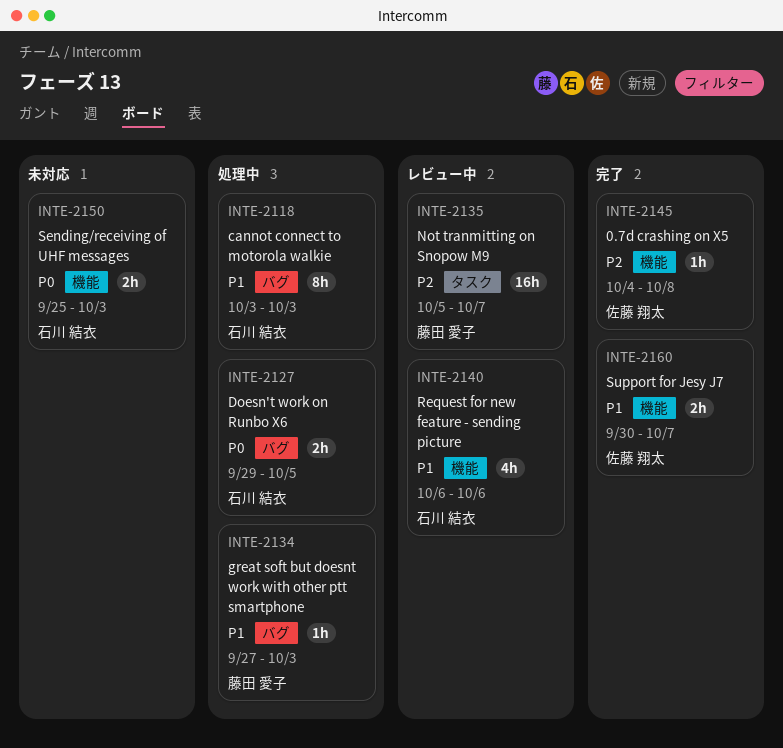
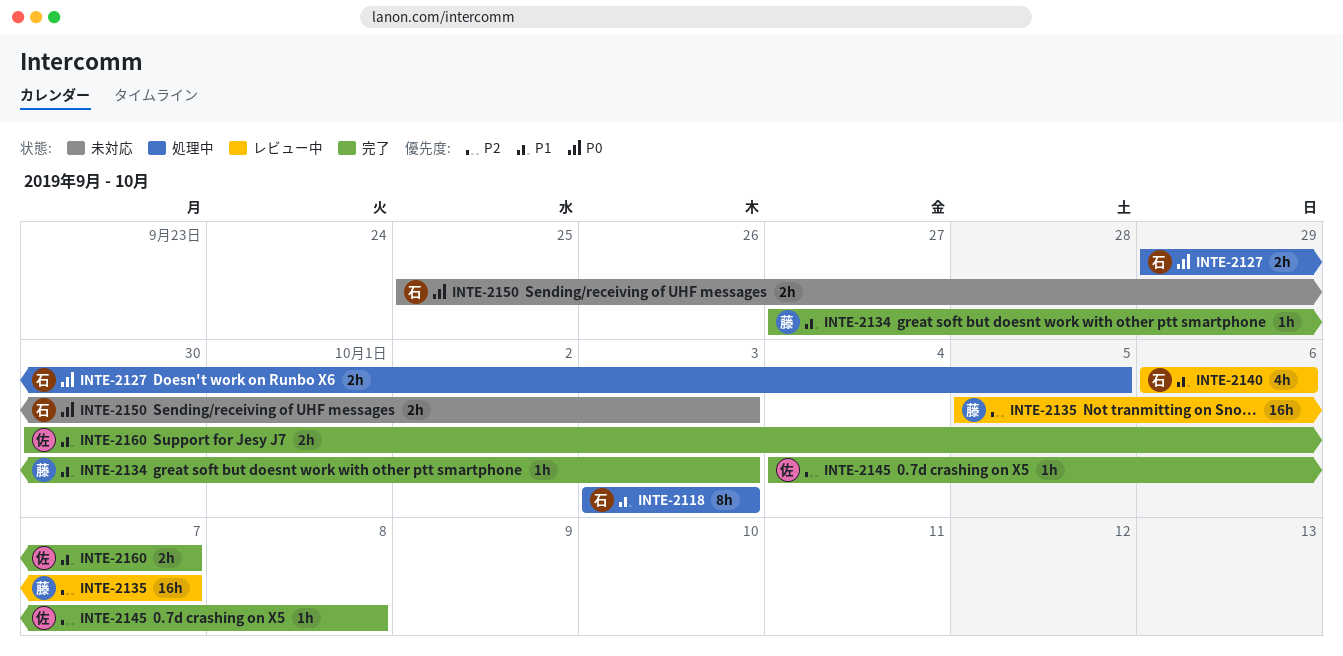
INTE-2134, status: 処理中 -> 完了

